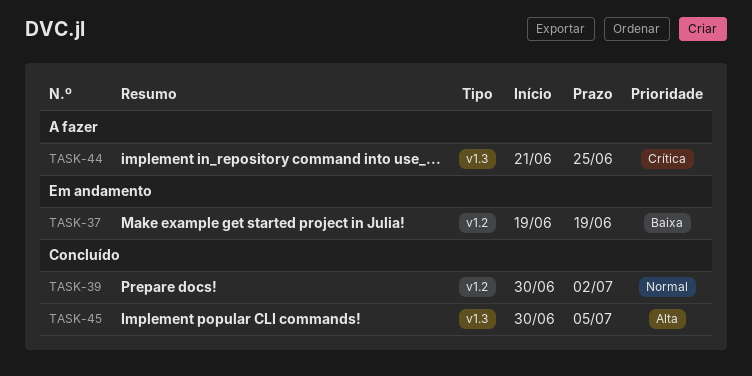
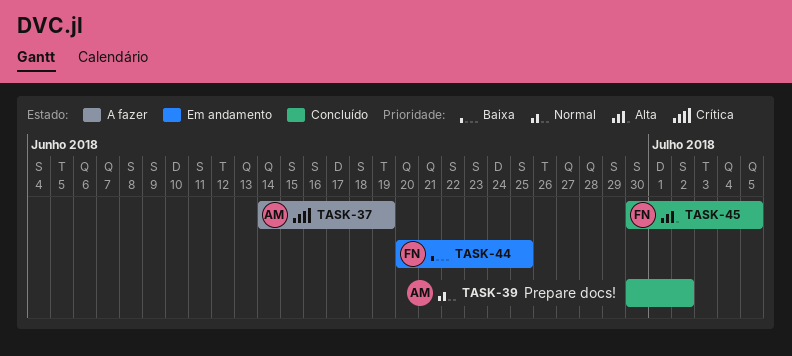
TASK-37, status: Em andamento -> A fazer
TASK-37, priority: Baixa -> Crítica
TASK-37, start: Jun 19 -> Jun 14
TASK-44, status: A fazer -> Em andamento
TASK-44, priority: Crítica -> Baixa
TASK-44, start: Jun 21 -> Jun 20

